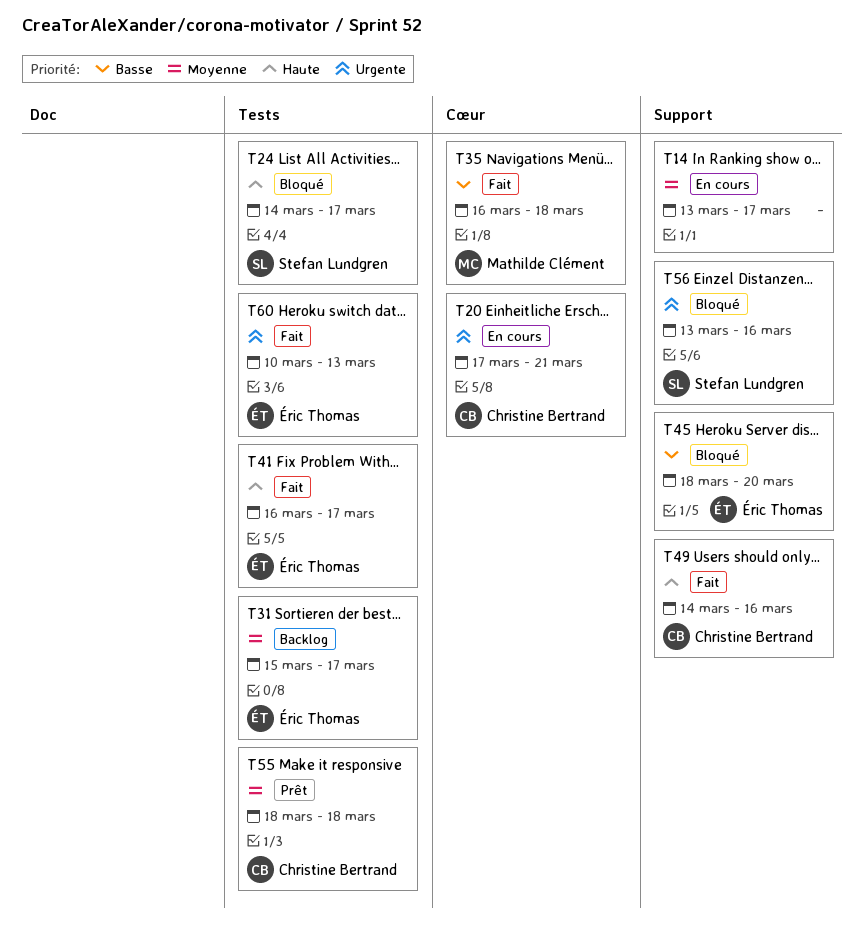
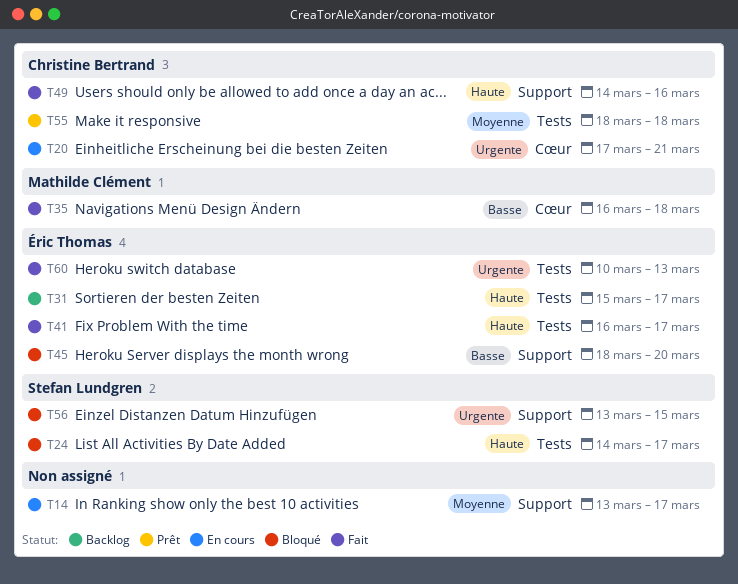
T31, priority: Moyenne -> Haute
T56, due: Mar 16 -> Mar 15

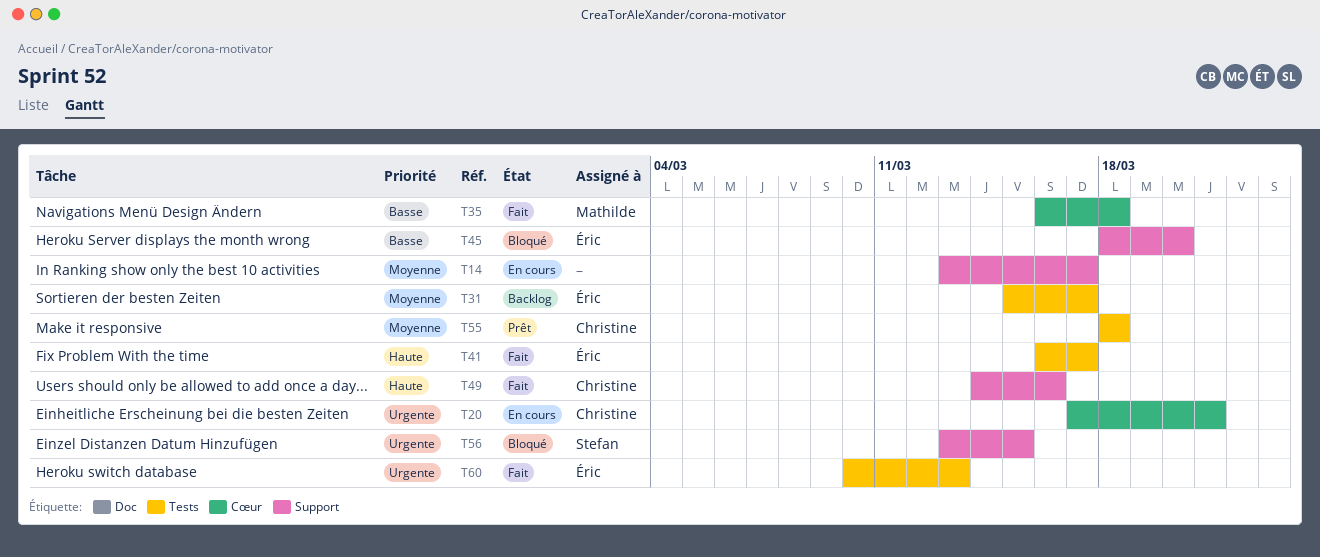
T24: present -> none
T31, priority: Haute -> Moyenne

